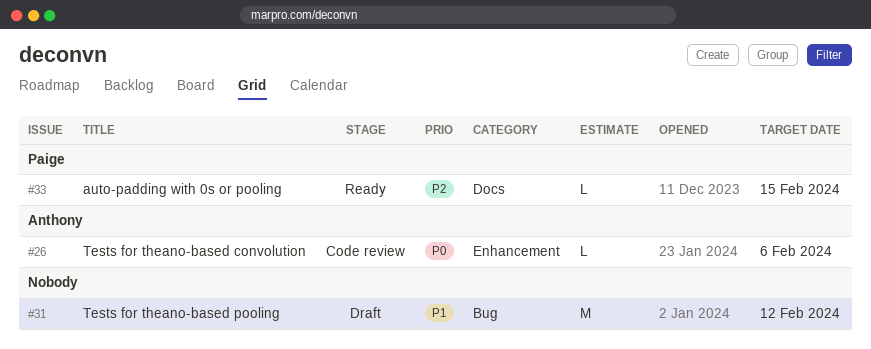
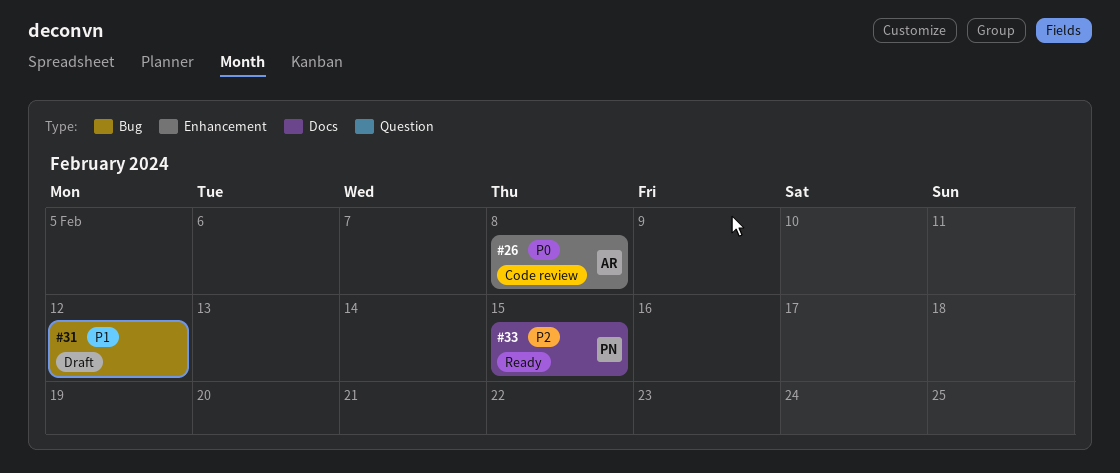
#26, due: Feb 6 -> Feb 8

